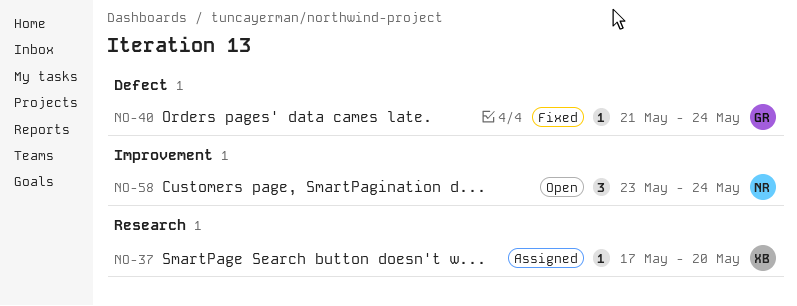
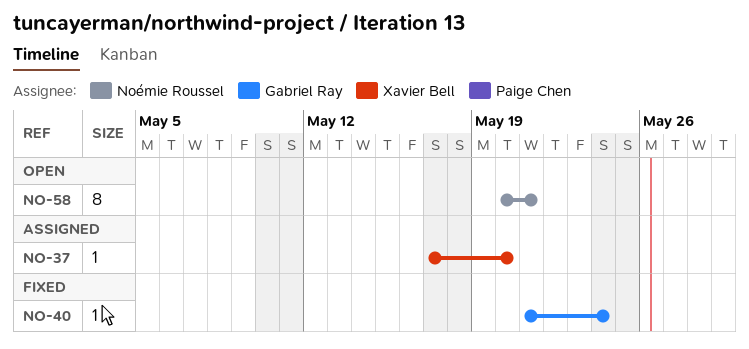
NO-58, estimate: 3 -> 8
NO-58, start: May 23 -> May 20
NO-58, due: May 24 -> May 21

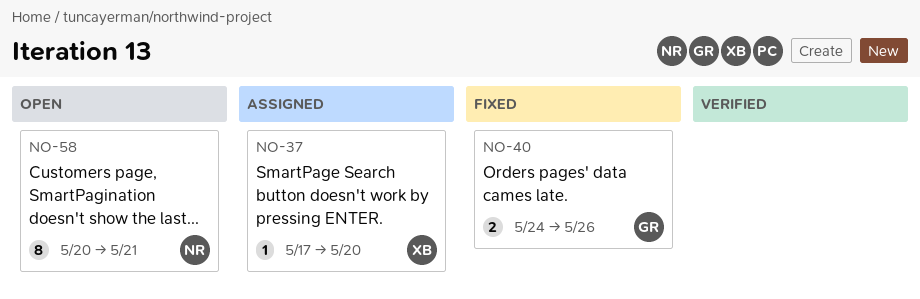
NO-40, estimate: 1 -> 2
NO-40, start: May 21 -> May 24
NO-40, due: May 24 -> May 26

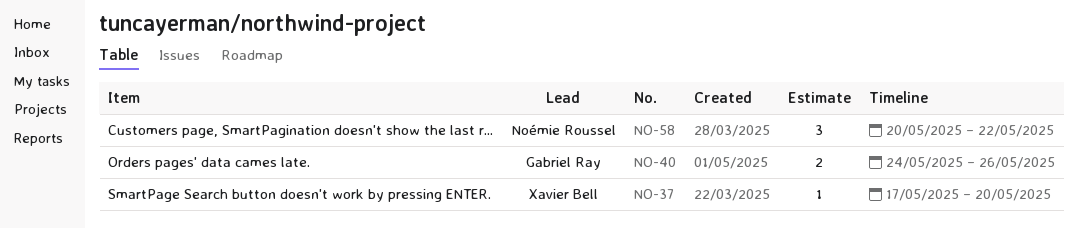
NO-58, estimate: 8 -> 3
NO-58, due: May 21 -> May 22

